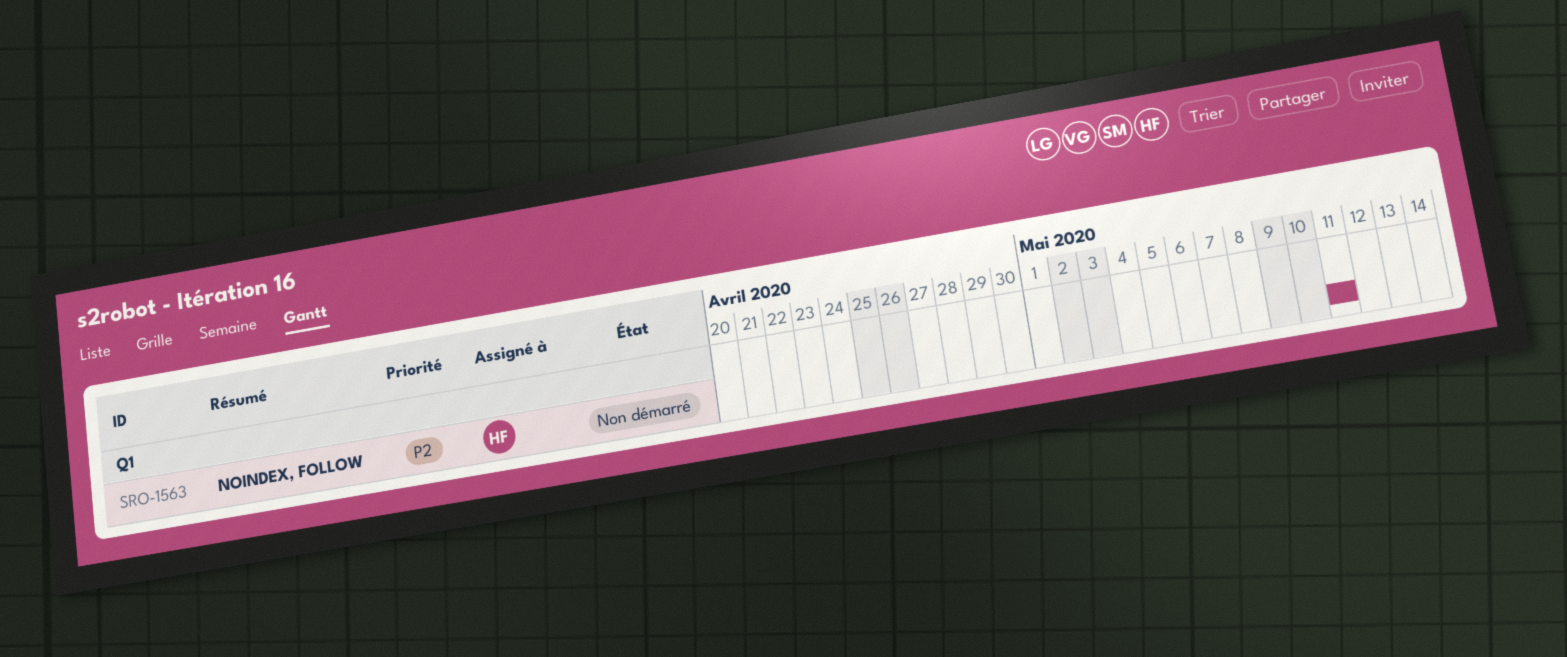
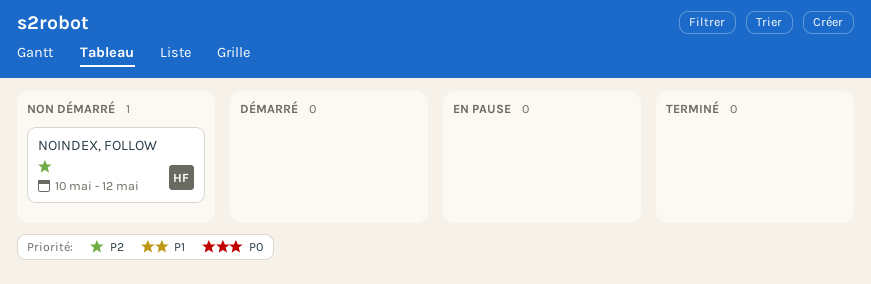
NOINDEX, FOLLOW, start: May 11 -> May 10
NOINDEX, FOLLOW, due: May 11 -> May 12

